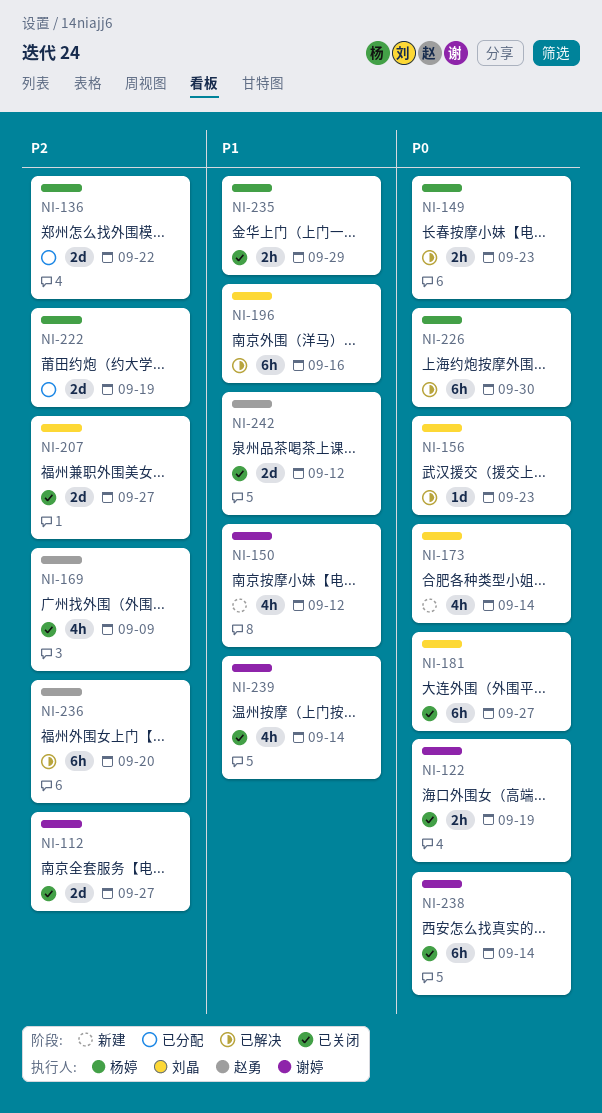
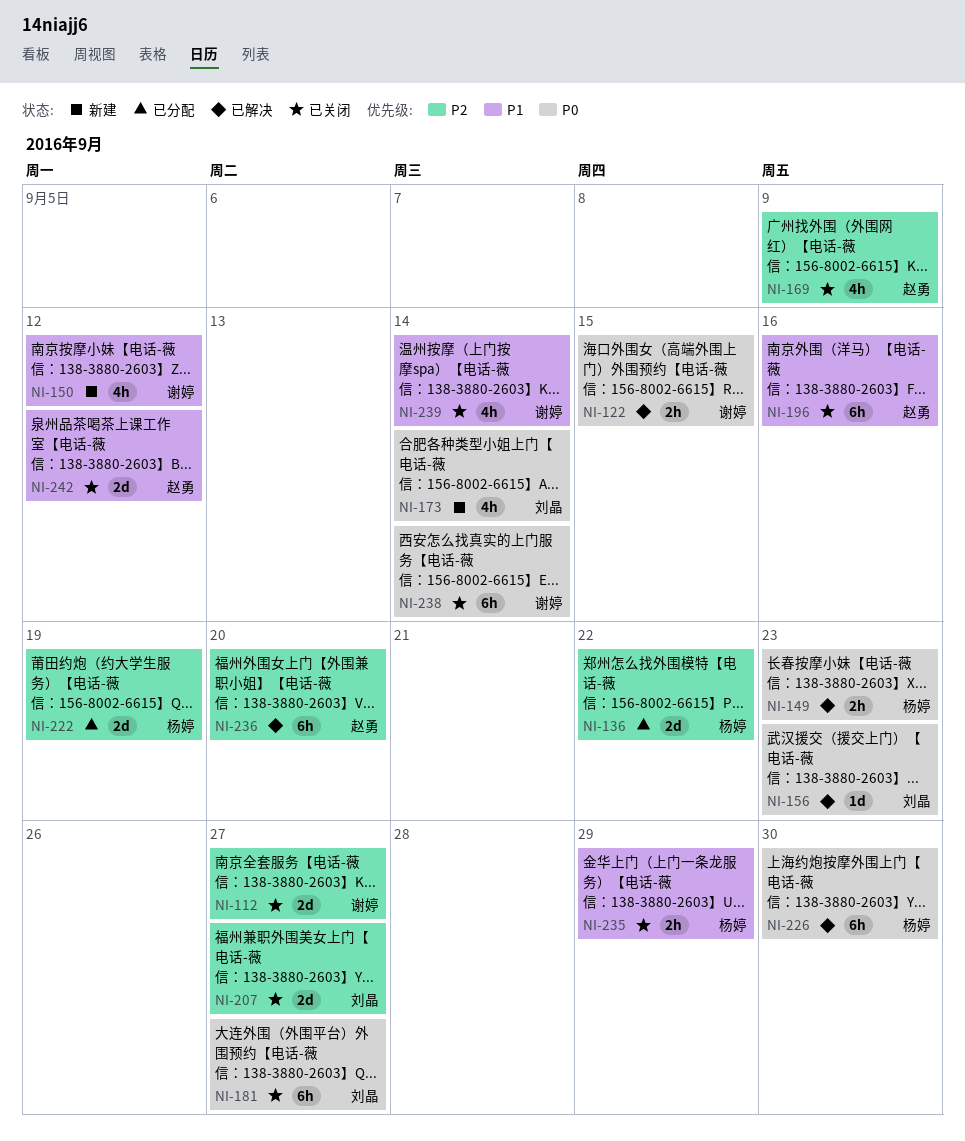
NI-122, status: 已关闭 -> 已解决
NI-122, due: Sep 19 -> Sep 15
NI-196, status: 已解决 -> 已关闭
NI-196, owner: 刘晶 -> 赵勇

